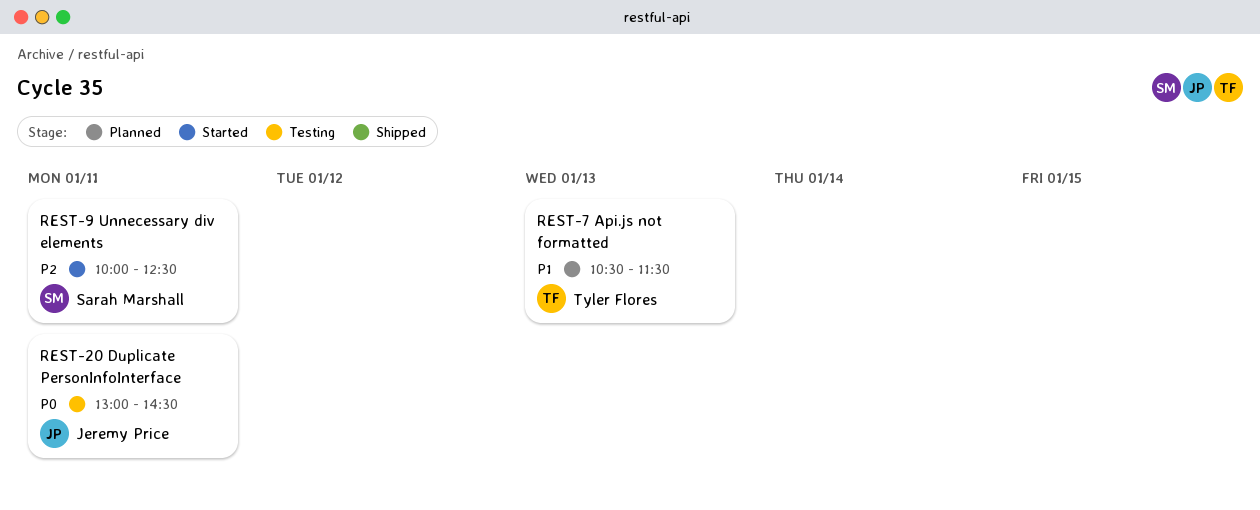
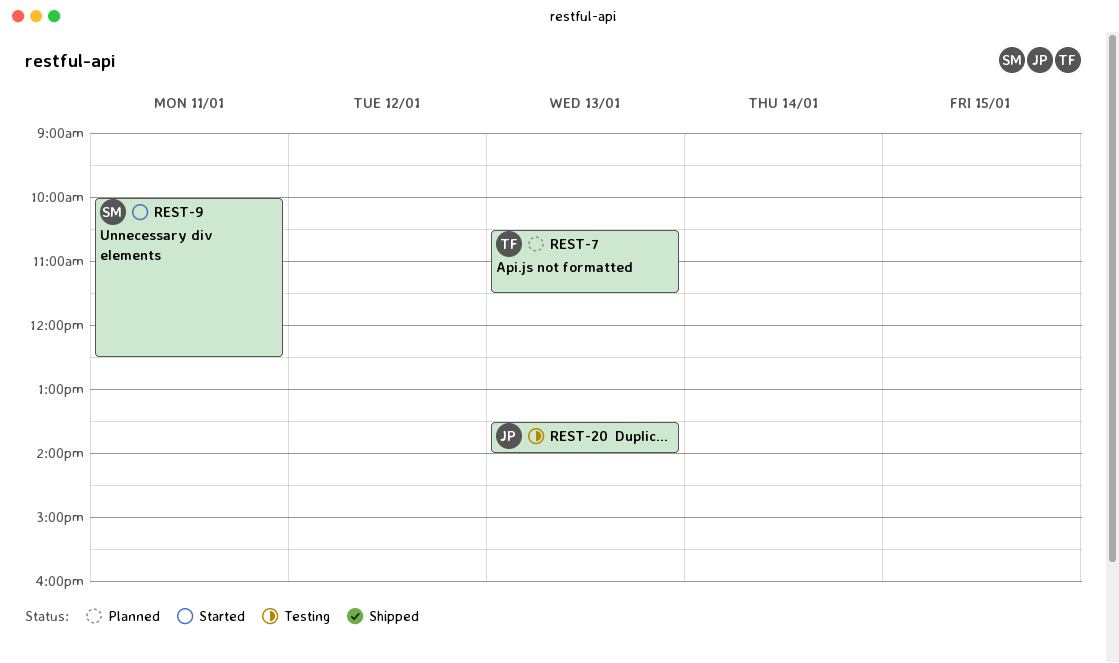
REST-20, day: Jan 11 -> Jan 13
REST-20, begins: 13:00 -> 13:30
REST-20, ends: 14:30 -> 14:00

